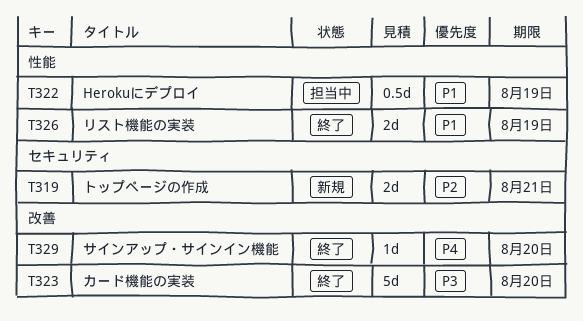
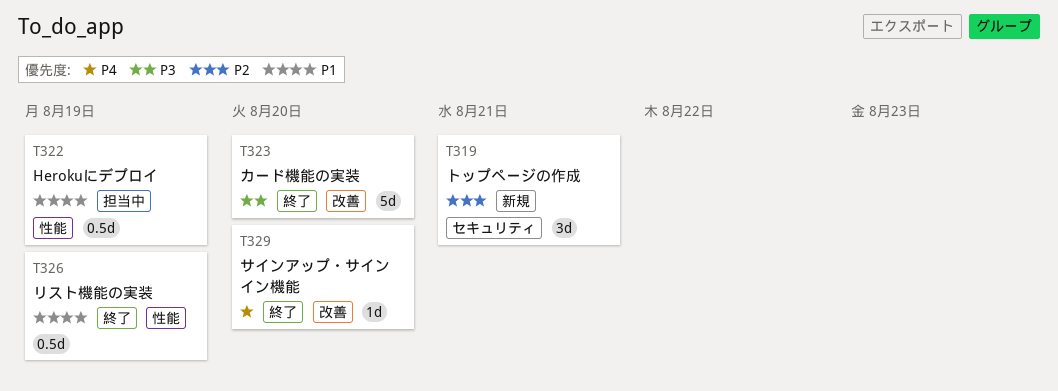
T319, estimate: 2d -> 3d
T326, estimate: 2d -> 0.5d

